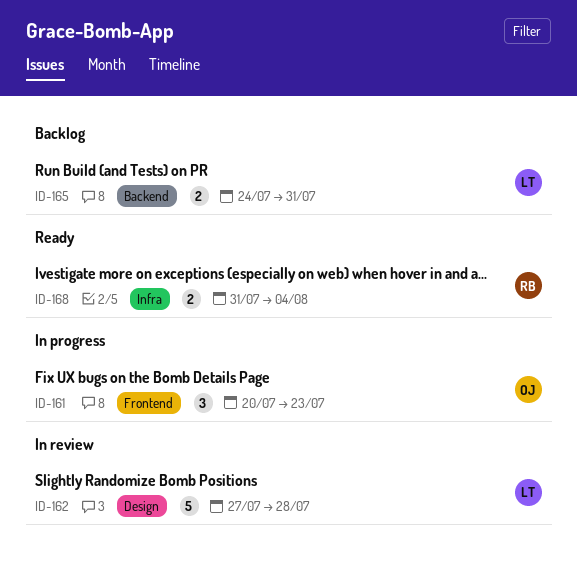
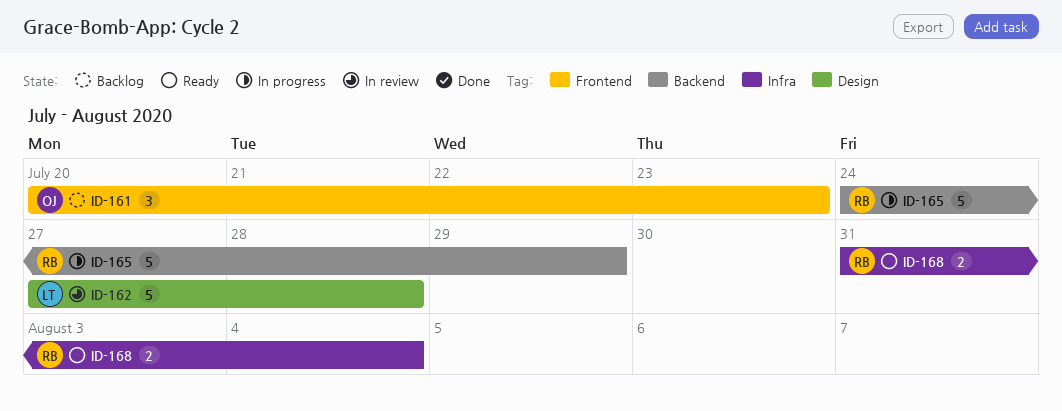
ID-161, status: In progress -> Backlog
ID-165, status: Backlog -> In progress
ID-165, owner: LT -> RB
ID-165, estimate: 2 -> 5
ID-165, due: Jul 31 -> Jul 29

